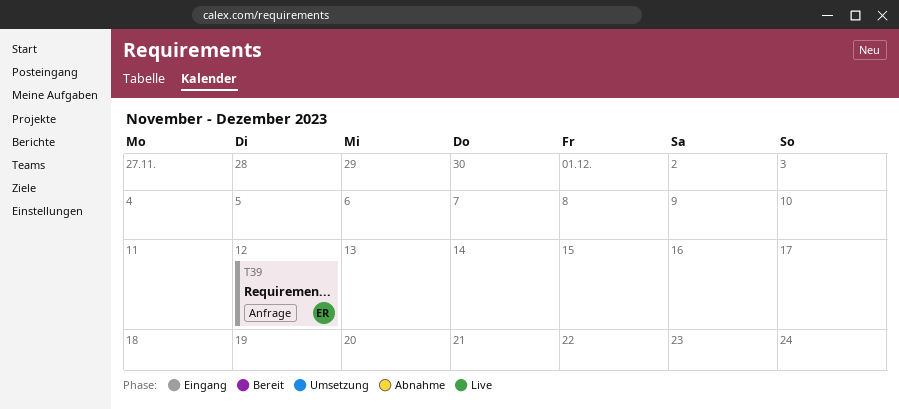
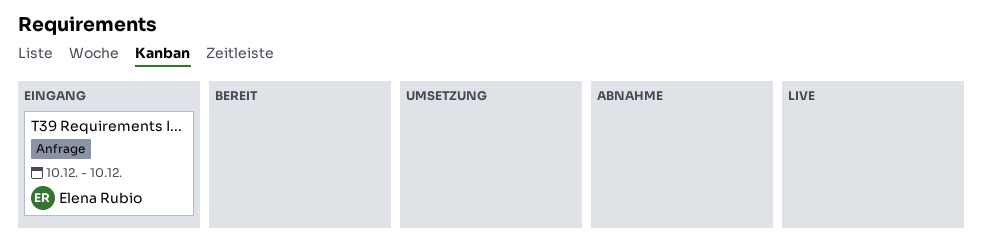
T39, due: Dec 12 -> Dec 10

